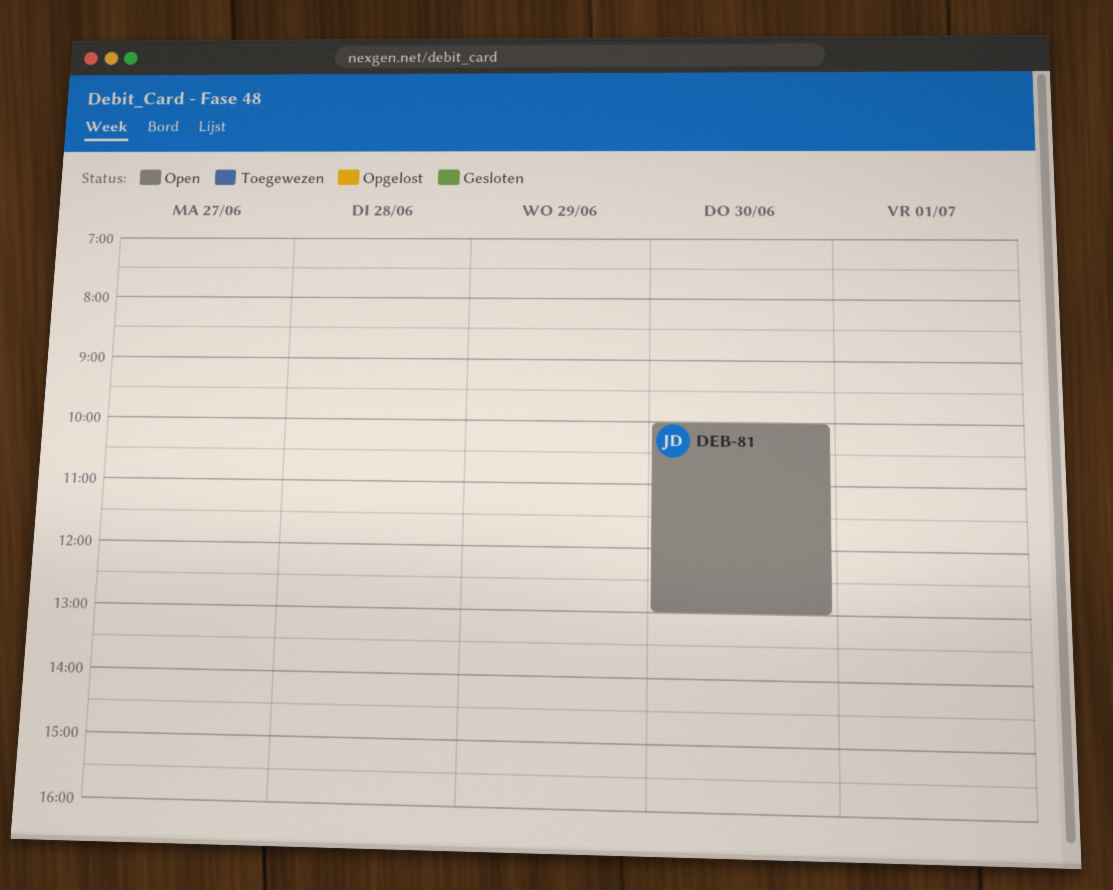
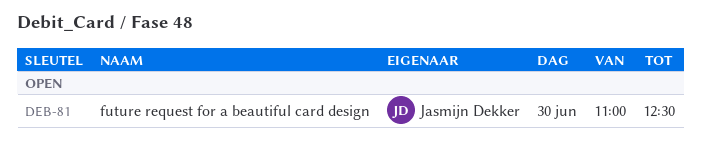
DEB-81, begins: 10:00 -> 11:00
DEB-81, ends: 13:00 -> 12:30

